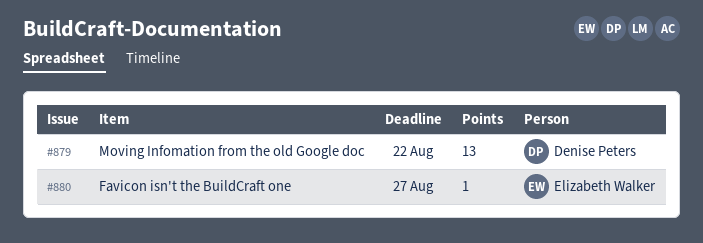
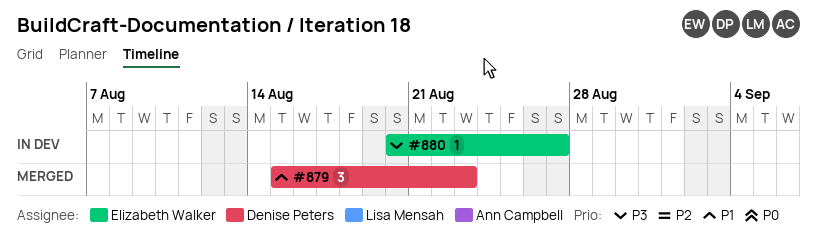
#879, estimate: 13 -> 3
#879, due: Aug 22 -> Aug 23

